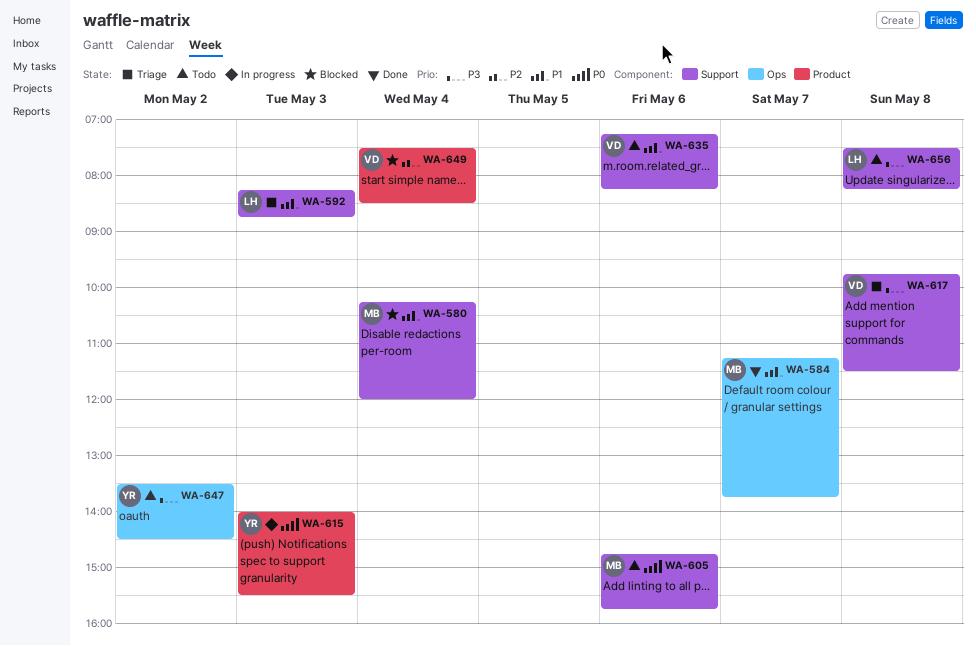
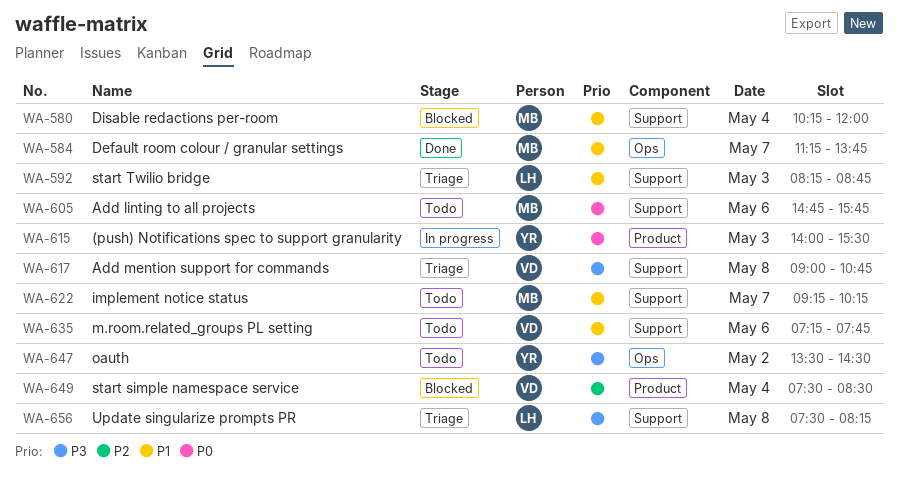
WA-617, begins: 09:45 -> 09:00
WA-617, ends: 11:30 -> 10:45
WA-622: none -> present
WA-635, ends: 08:15 -> 07:45
WA-656, status: Todo -> Triage

